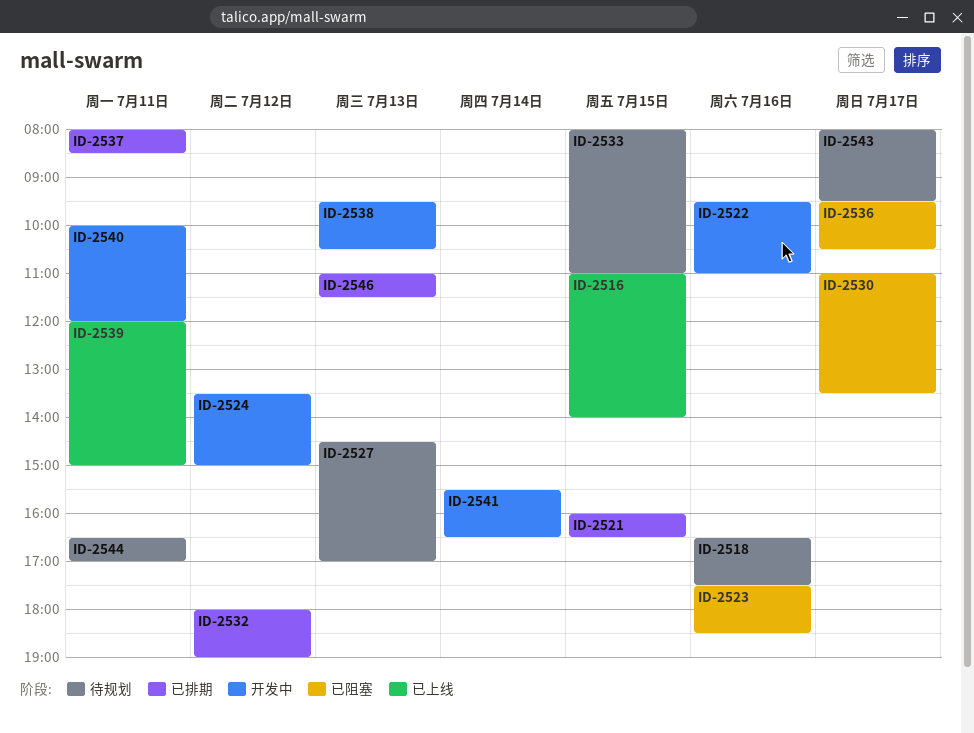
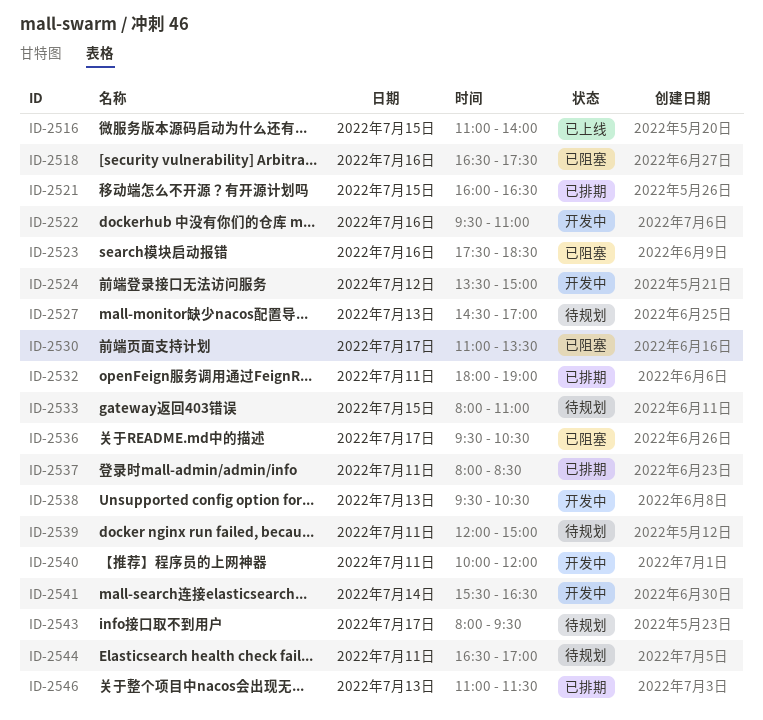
ID-2518, status: 待规划 -> 已阻塞
ID-2532, day: Jul 12 -> Jul 11
ID-2539, status: 已上线 -> 待规划

